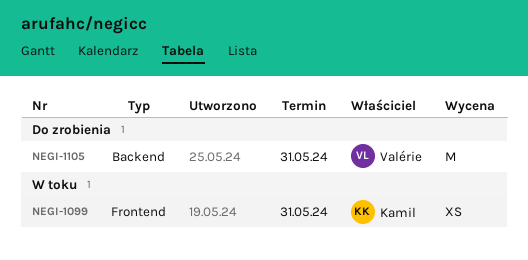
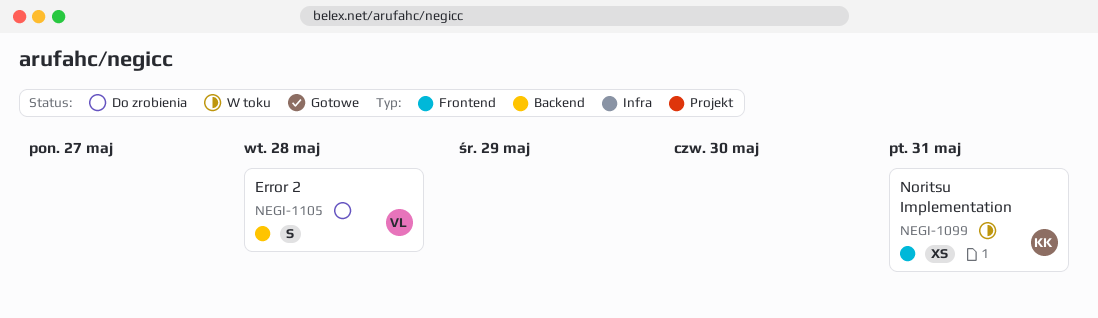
NEGI-1105, estimate: M -> S
NEGI-1105, due: May 31 -> May 28

